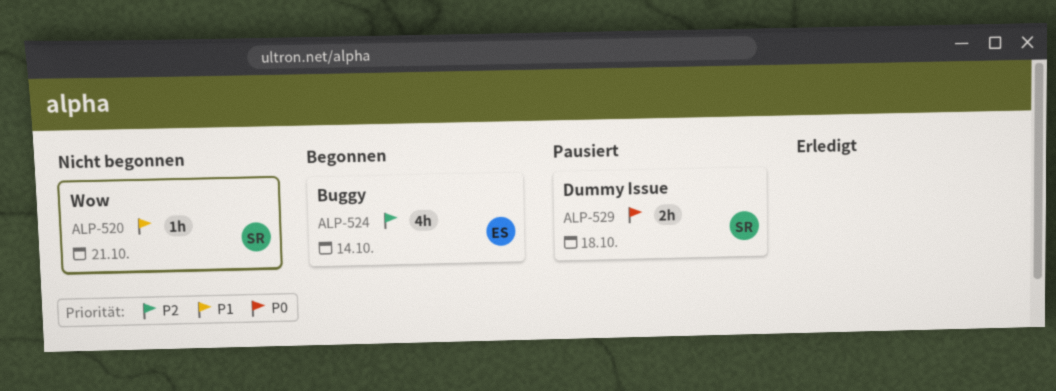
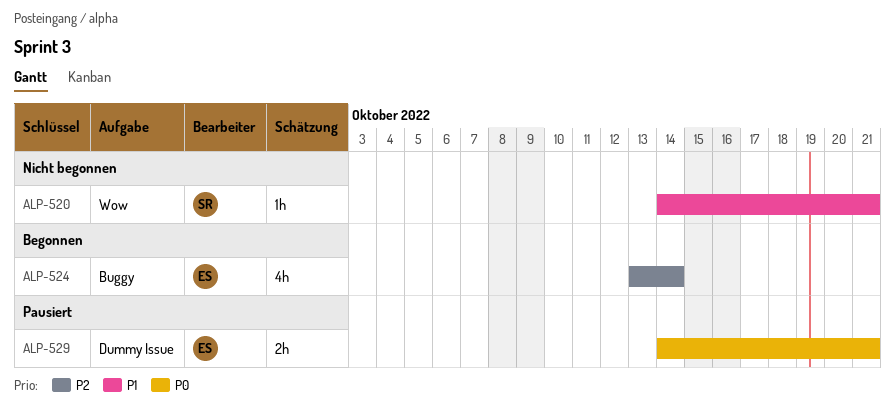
ALP-529, owner: SR -> ES
ALP-529, due: Oct 18 -> Oct 21

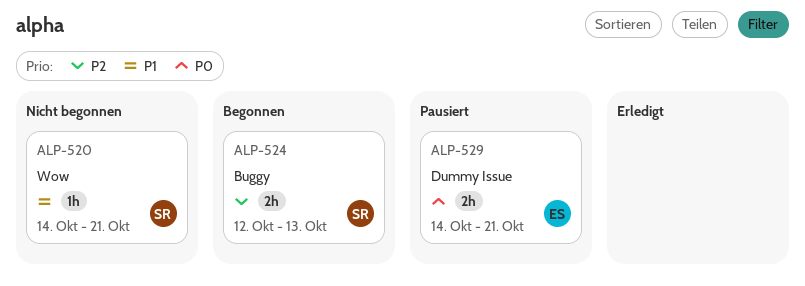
ALP-524, owner: ES -> SR
ALP-524, estimate: 4h -> 2h
ALP-524, start: Oct 13 -> Oct 12
ALP-524, due: Oct 14 -> Oct 13

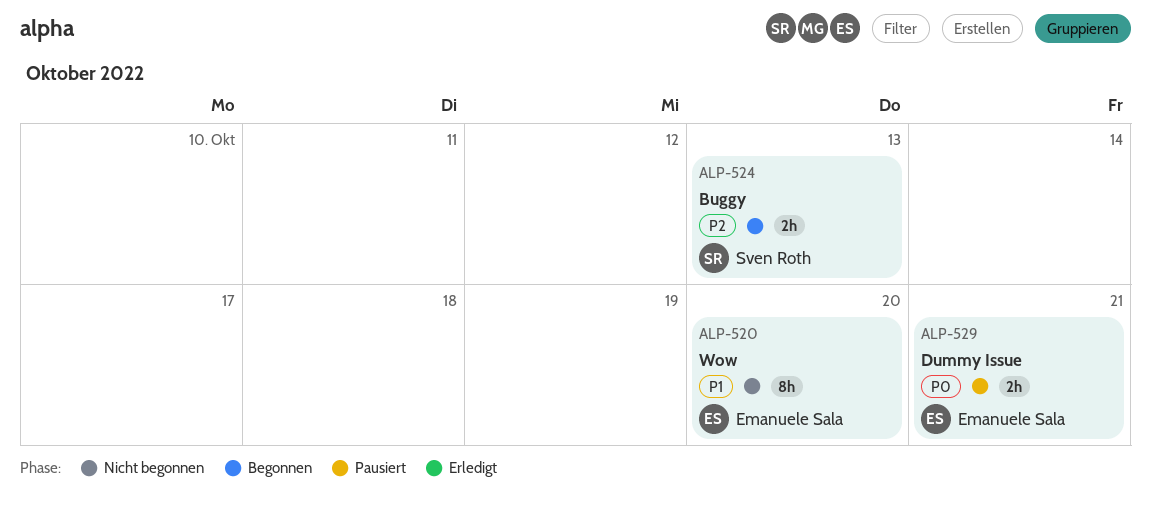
ALP-520, owner: Sven Roth -> Emanuele Sala
ALP-520, estimate: 1h -> 8h
ALP-520, due: Oct 21 -> Oct 20

